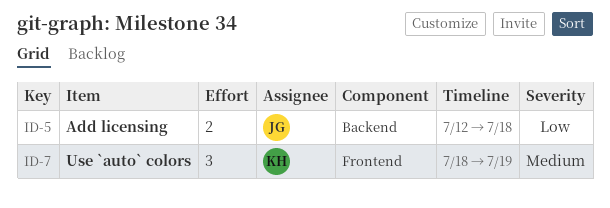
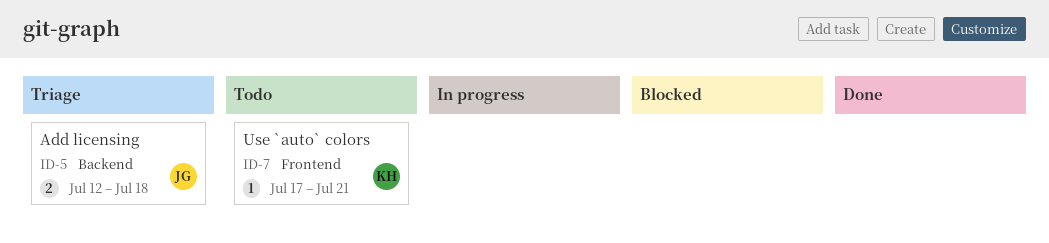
ID-7, estimate: 3 -> 1
ID-7, start: Jul 18 -> Jul 17
ID-7, due: Jul 19 -> Jul 21

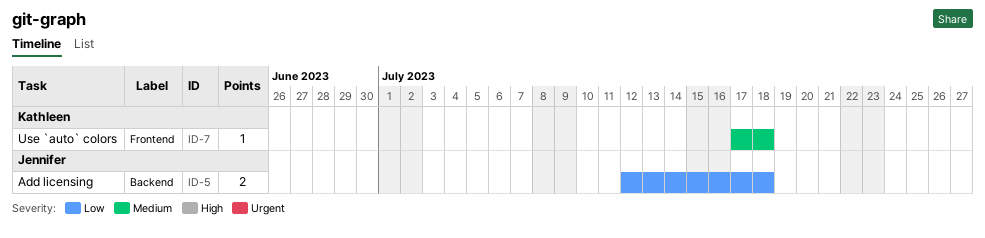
ID-7, due: Jul 21 -> Jul 18

